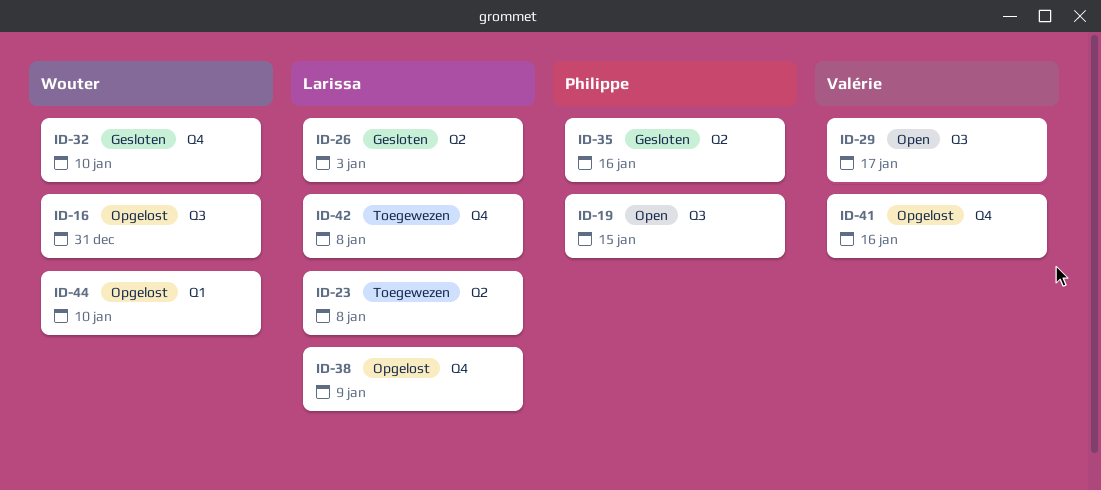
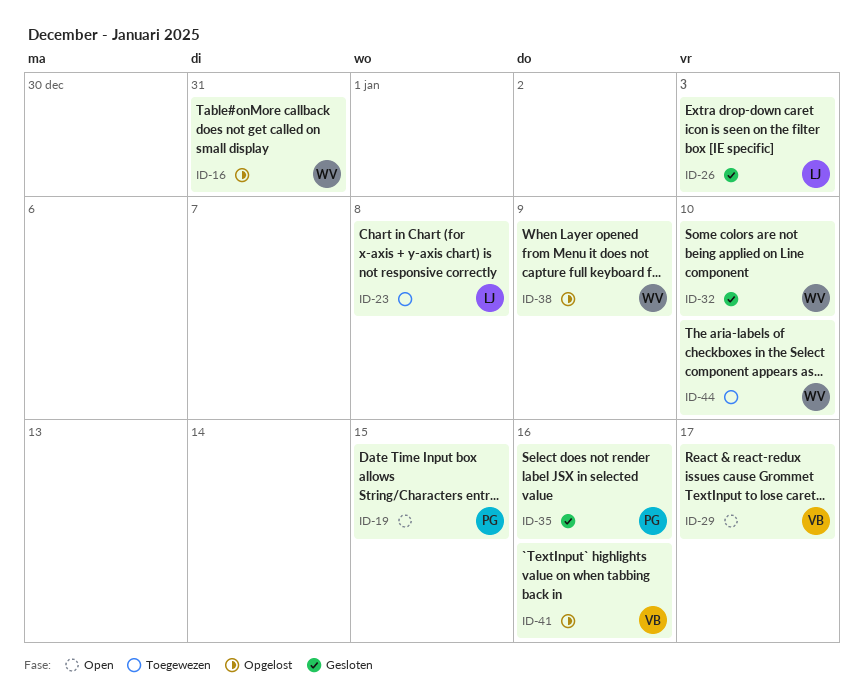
ID-38, owner: Larissa -> Wouter
ID-42: present -> none
ID-44, status: Opgelost -> Toegewezen

